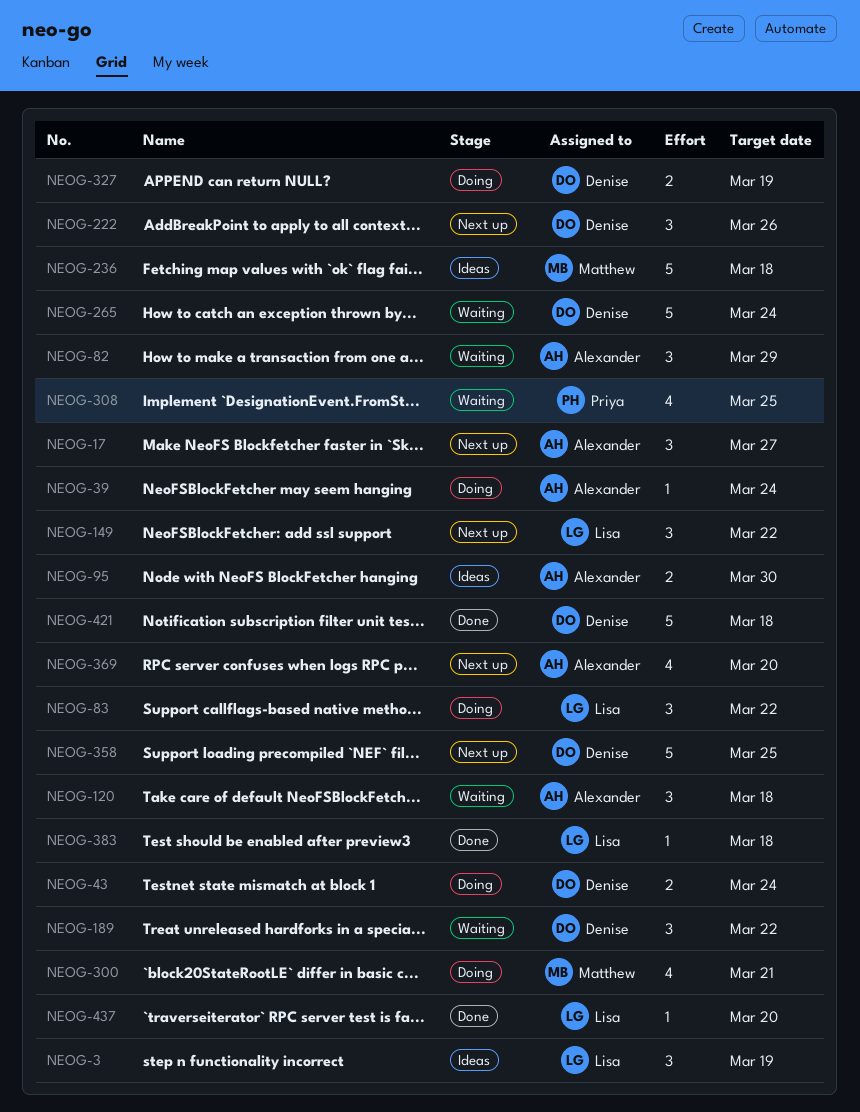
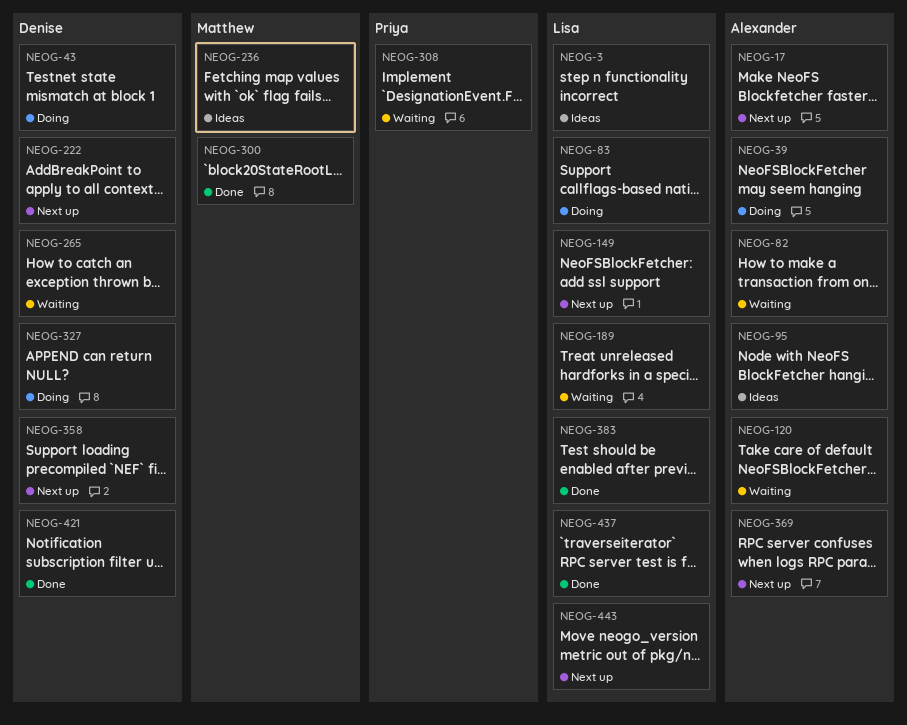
NEOG-189, owner: Denise -> Lisa
NEOG-300, status: Doing -> Done
NEOG-443: none -> present

